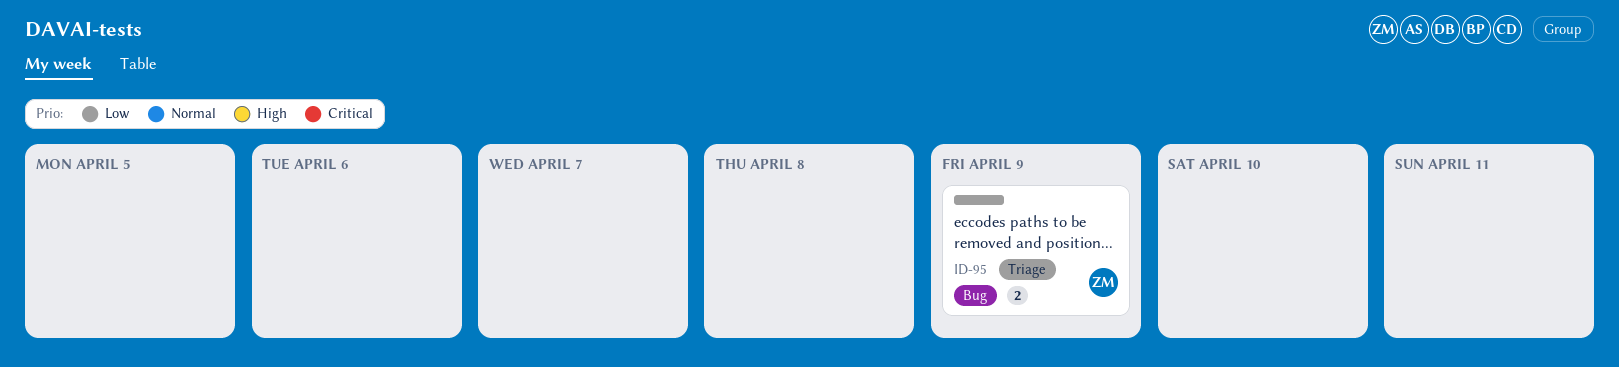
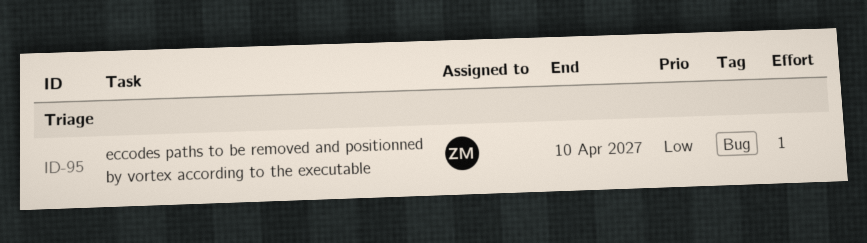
ID-95, estimate: 2 -> 1
ID-95, due: Apr 9 -> Apr 10

